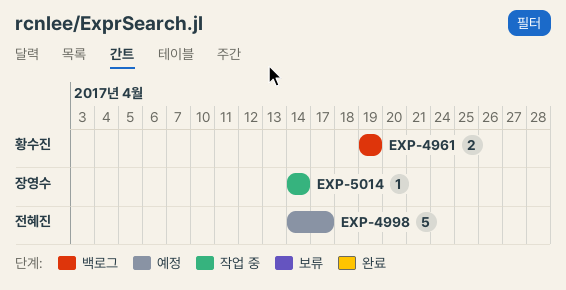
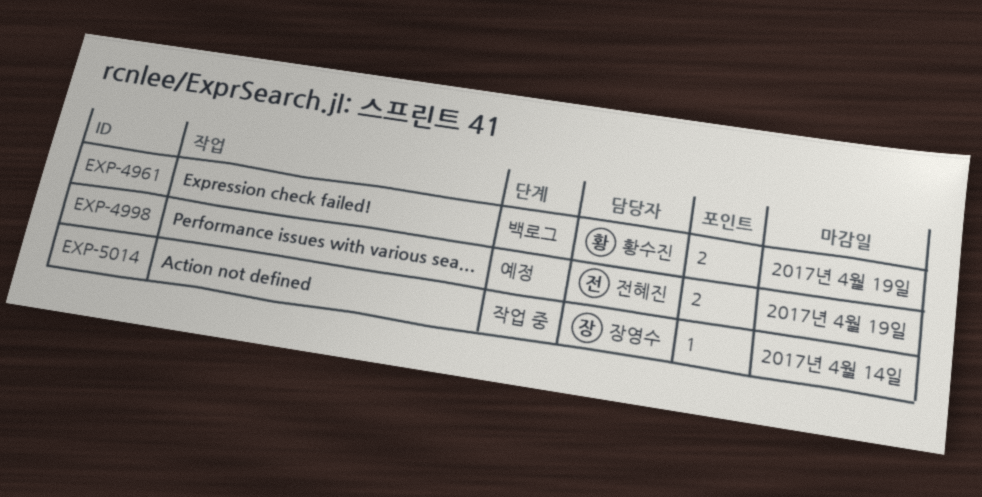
EXP-4998, estimate: 5 -> 2
EXP-4998, due: Apr 17 -> Apr 19

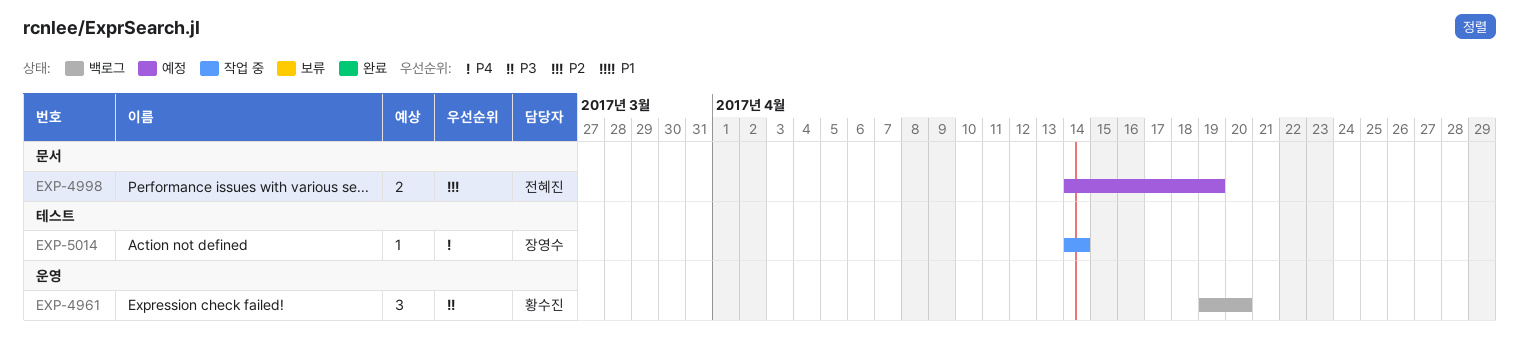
EXP-4961, estimate: 2 -> 3
EXP-4961, due: Apr 19 -> Apr 20

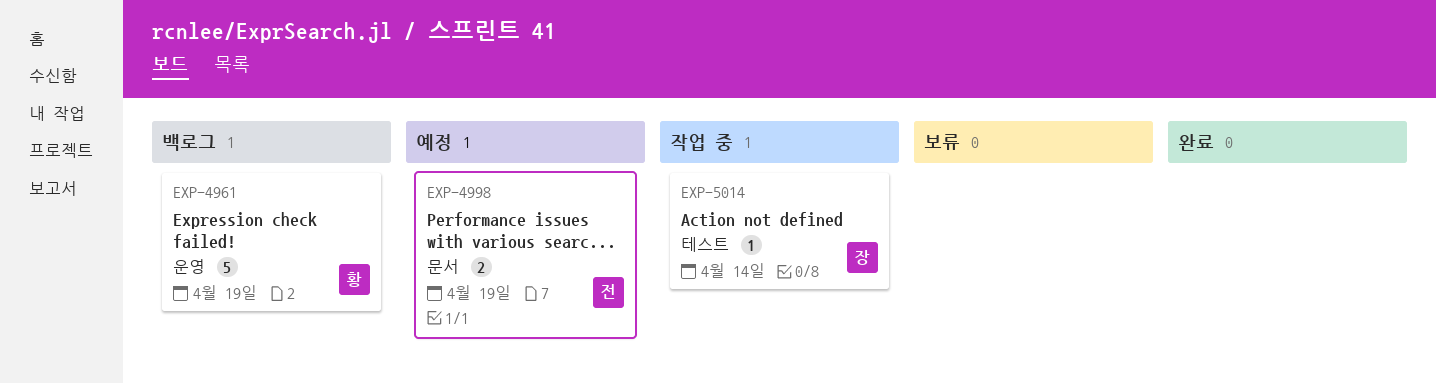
EXP-4961, estimate: 3 -> 5
EXP-4961, due: Apr 20 -> Apr 19

